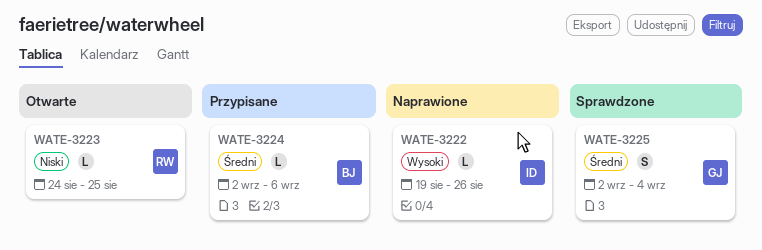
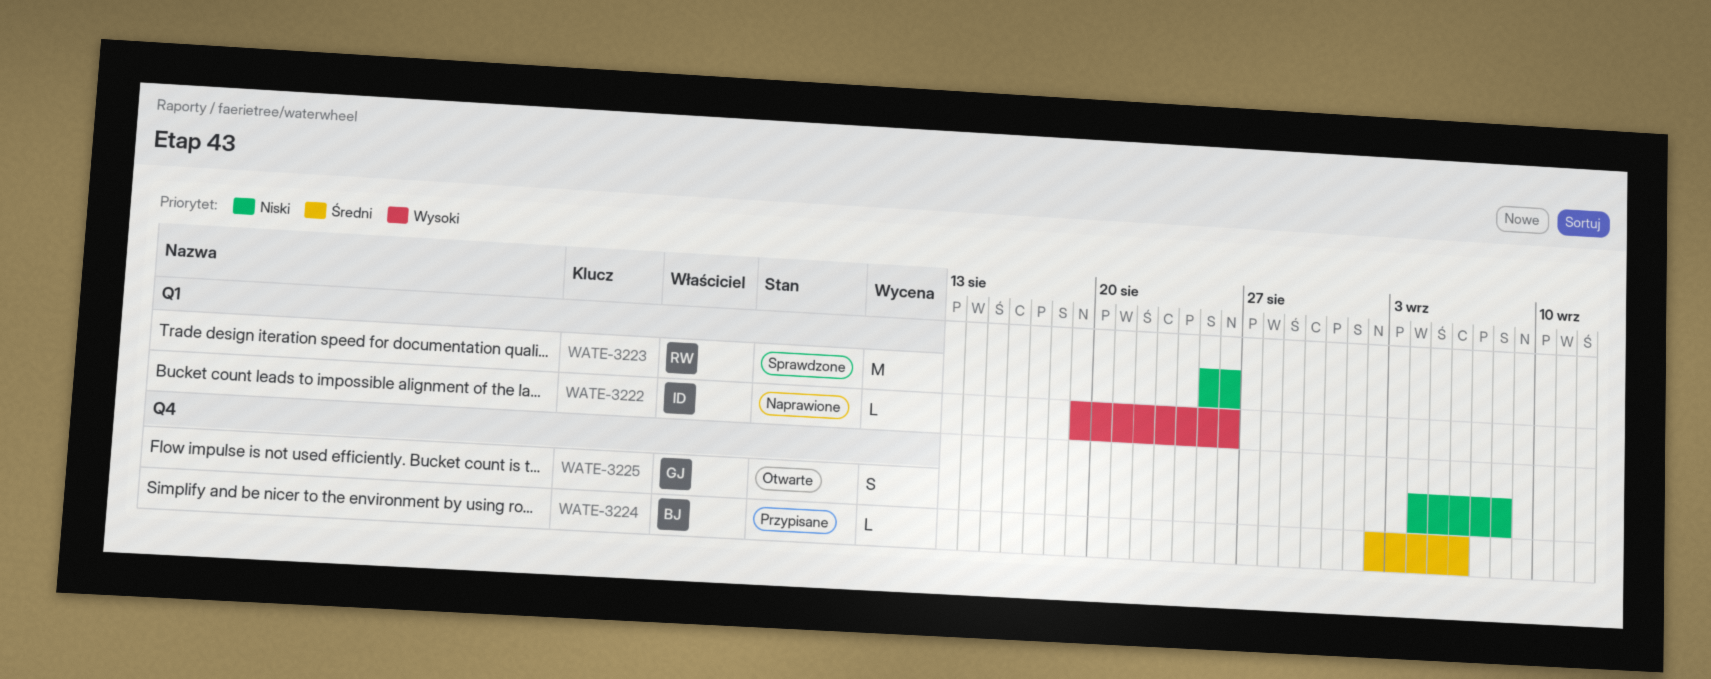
WATE-3223, status: Otwarte -> Sprawdzone
WATE-3223, estimate: L -> M
WATE-3223, start: Aug 24 -> Aug 25
WATE-3223, due: Aug 25 -> Aug 26
WATE-3225, status: Sprawdzone -> Otwarte
WATE-3225, priority: Średni -> Niski
WATE-3225, start: Sep 2 -> Sep 4
WATE-3225, due: Sep 4 -> Sep 8

